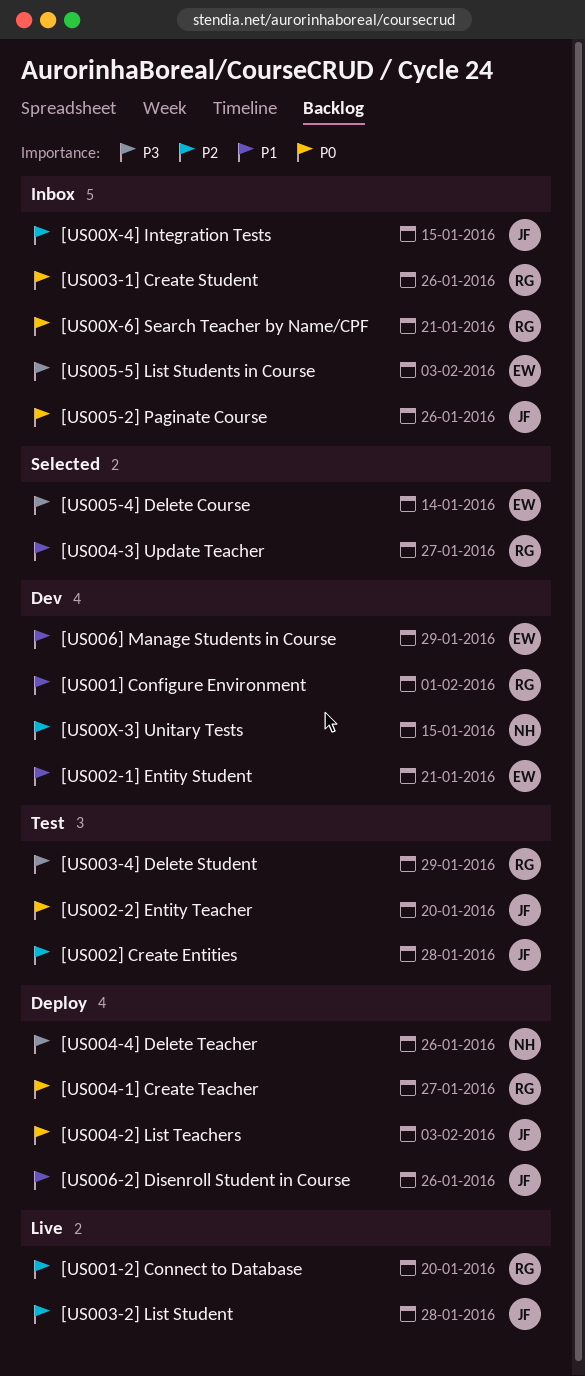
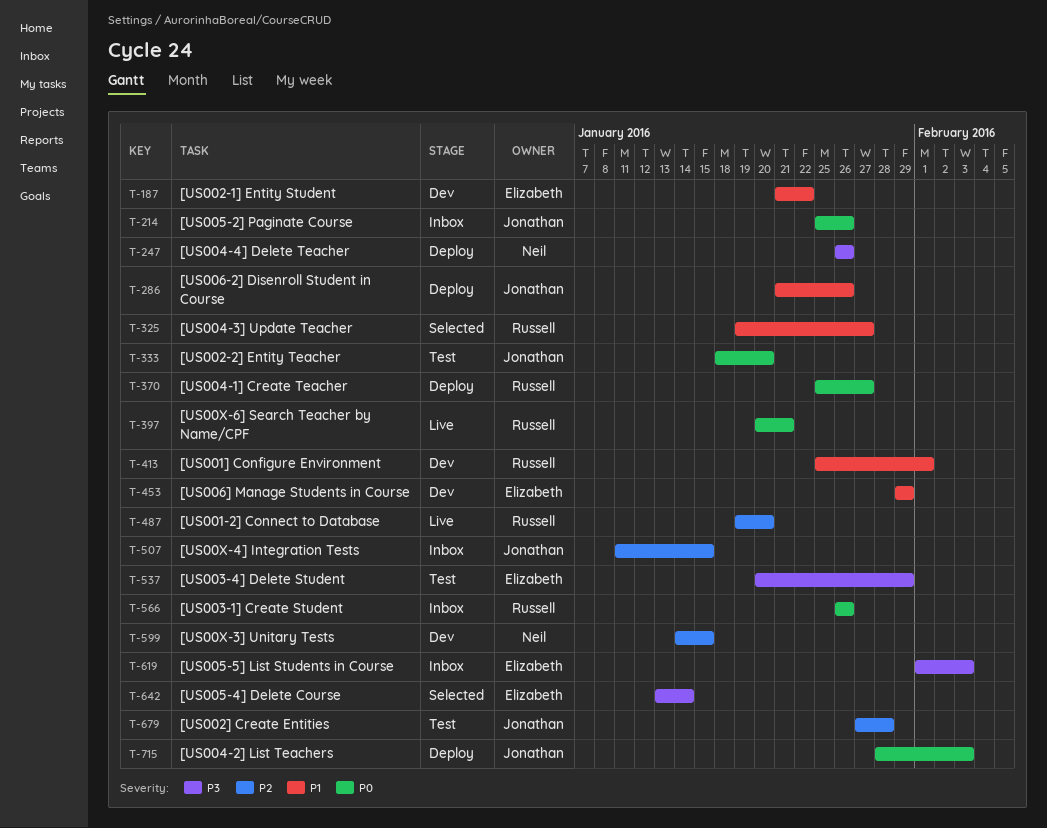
[US002-1] Entity Student, due: Jan 21 -> Jan 22
[US003-2] List Student: present -> none
[US003-4] Delete Student, owner: Russell -> Elizabeth
[US00X-6] Search Teacher by Name/CPF, status: Inbox -> Live

